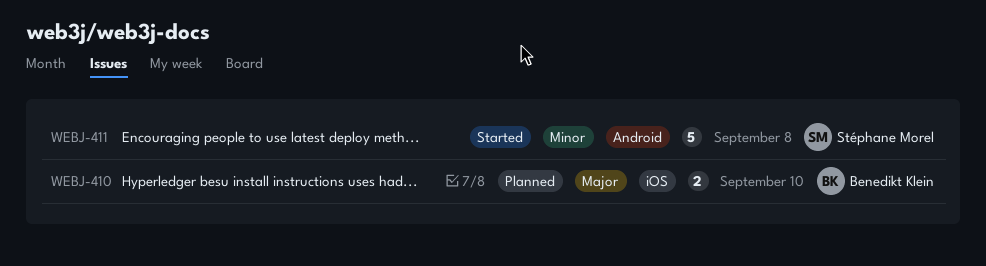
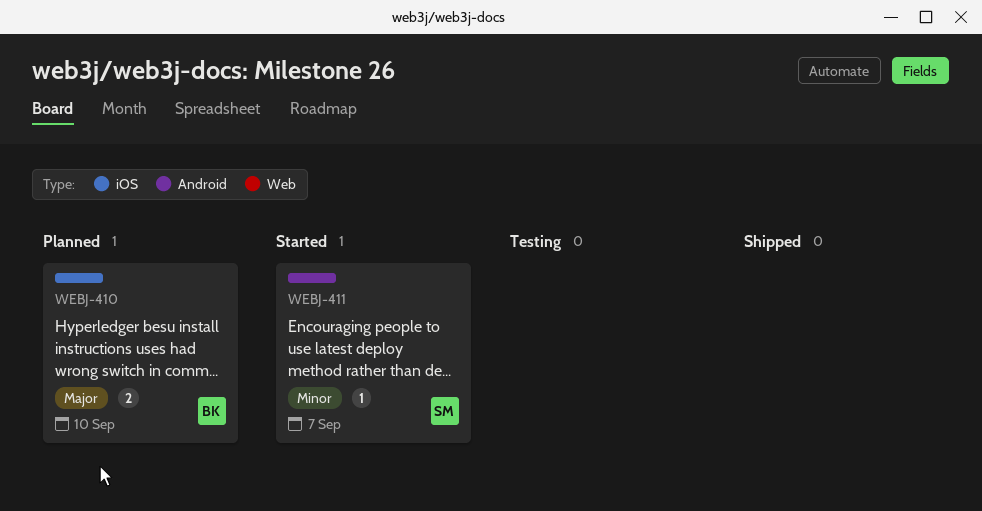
WEBJ-411, estimate: 5 -> 1
WEBJ-411, due: Sep 8 -> Sep 7

